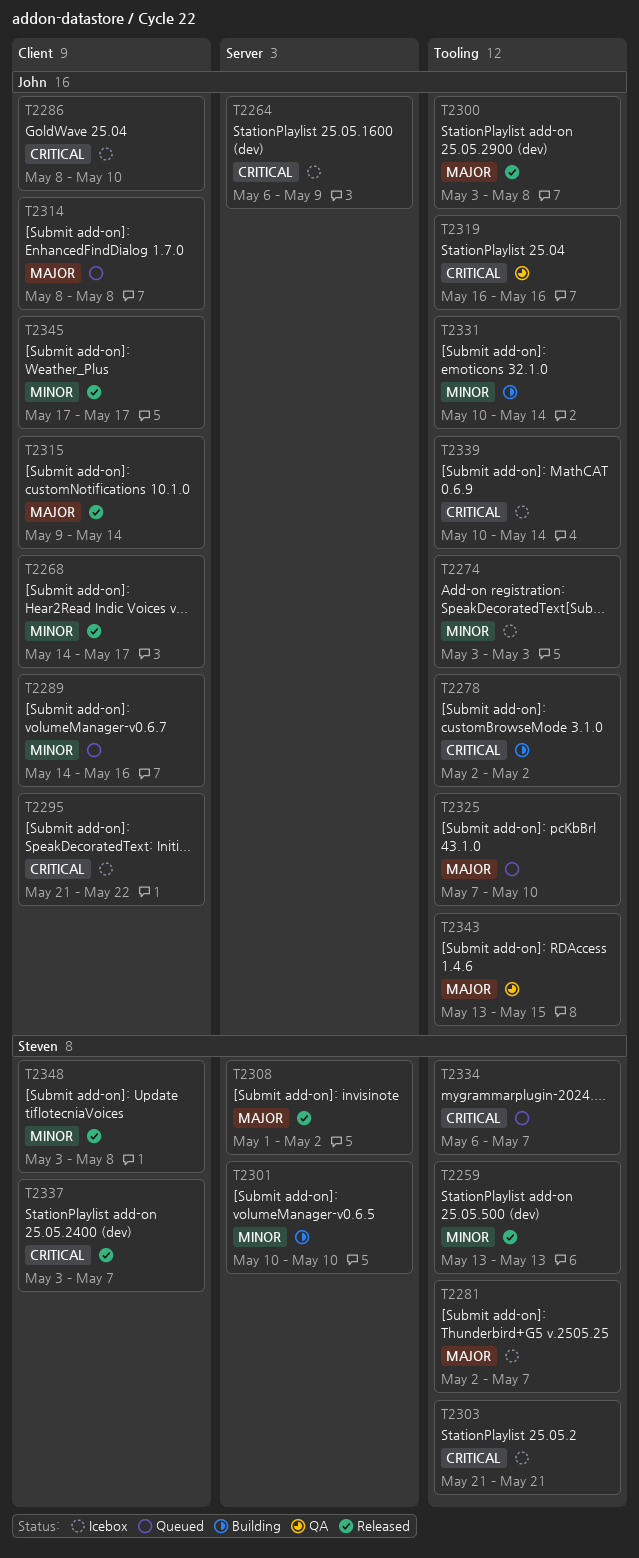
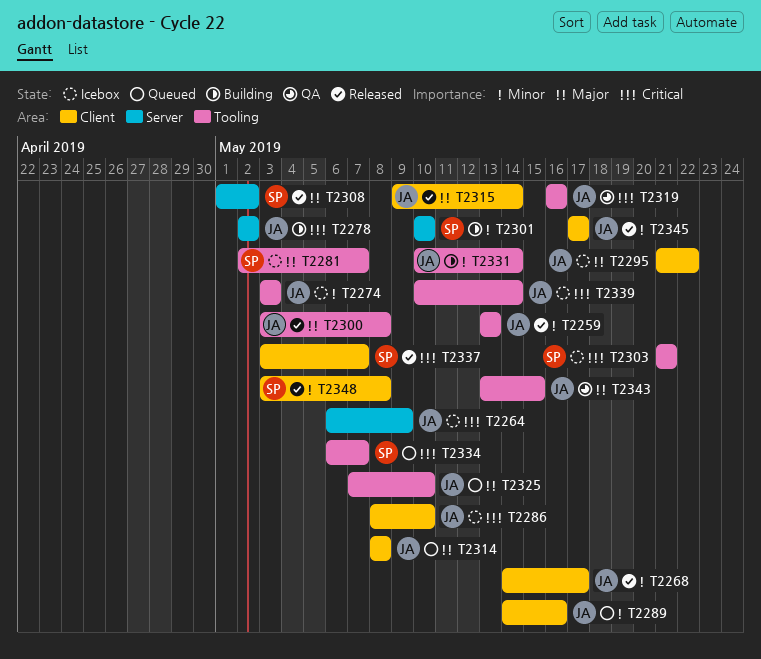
T2259, owner: Steven -> John
T2278, label: Tooling -> Server
T2295, priority: Critical -> Major

